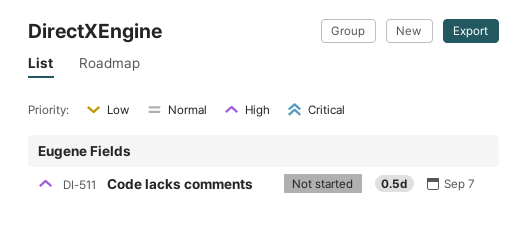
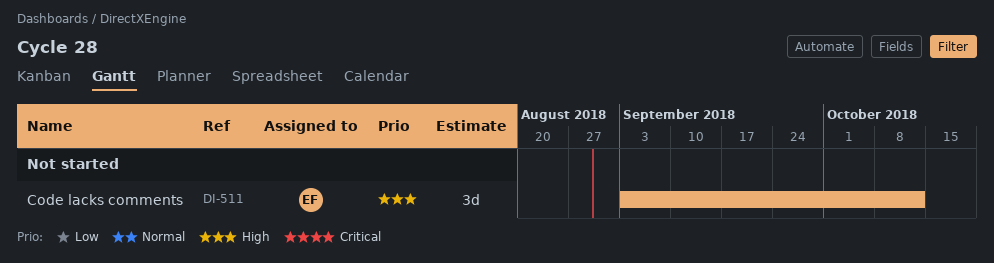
DI-511, estimate: 0.5d -> 3d
DI-511, due: Sep 7 -> Oct 12

